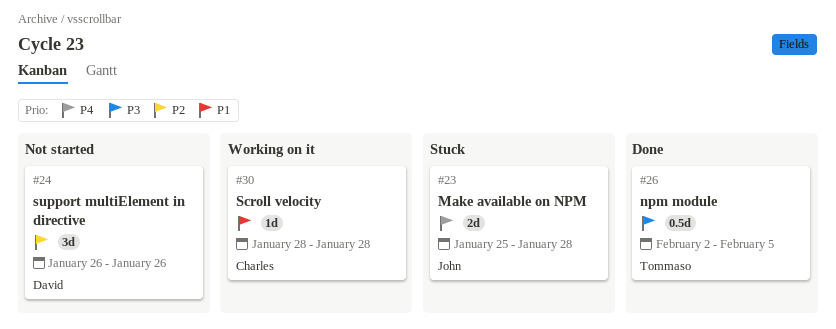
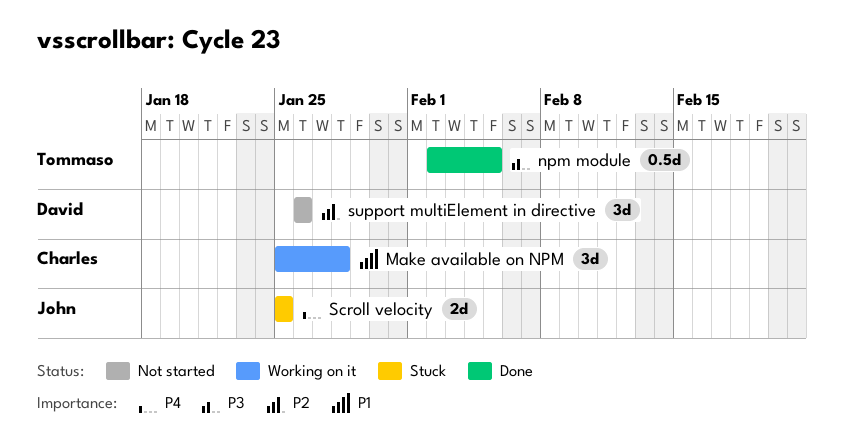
Make available on NPM, status: Stuck -> Working on it
Make available on NPM, owner: John -> Charles
Make available on NPM, priority: P4 -> P1
Make available on NPM, estimate: 2d -> 3d
Scroll velocity, status: Working on it -> Stuck
Scroll velocity, owner: Charles -> John
Scroll velocity, priority: P1 -> P4
Scroll velocity, estimate: 1d -> 2d
Scroll velocity, start: Jan 28 -> Jan 25
Scroll velocity, due: Jan 28 -> Jan 25

